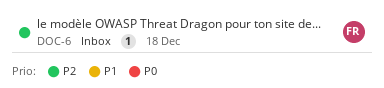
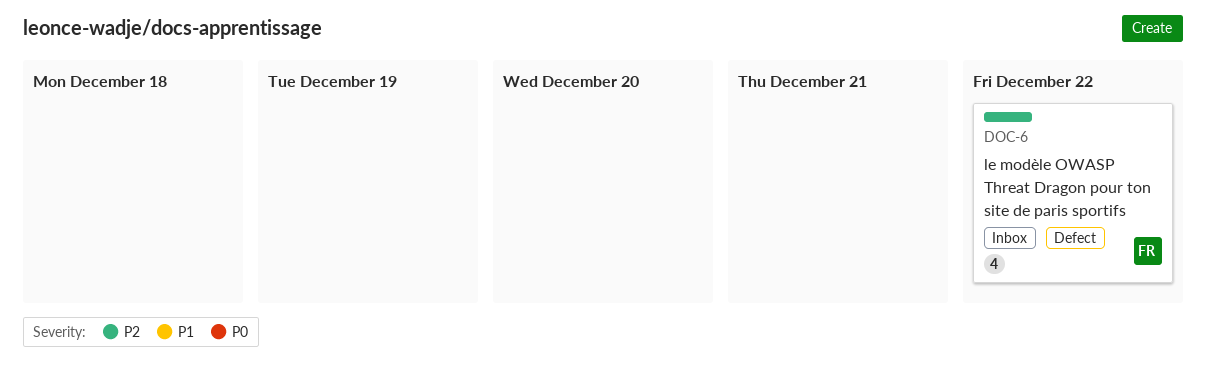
DOC-6, estimate: 1 -> 4
DOC-6, due: Dec 18 -> Dec 22

